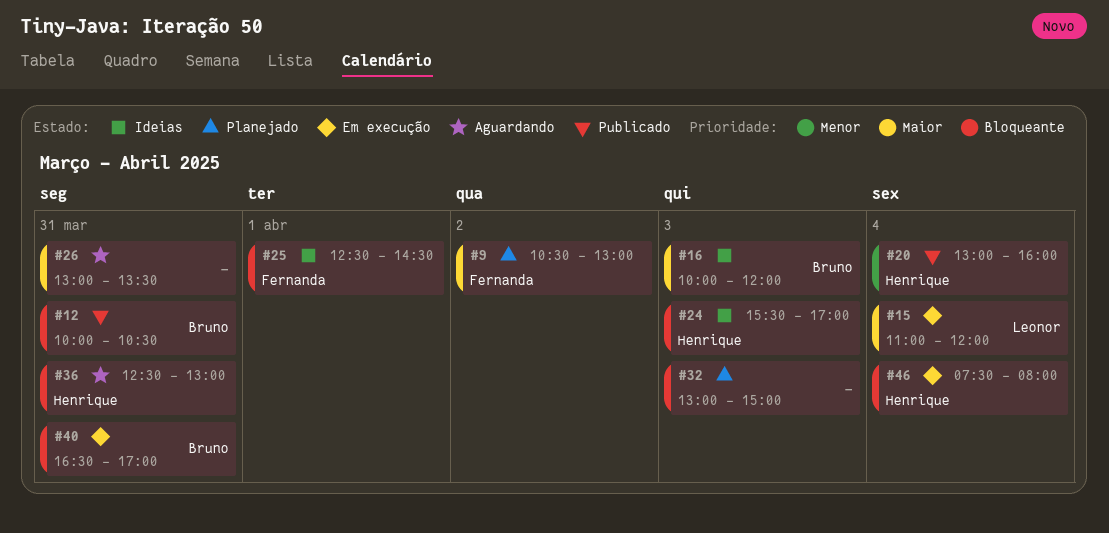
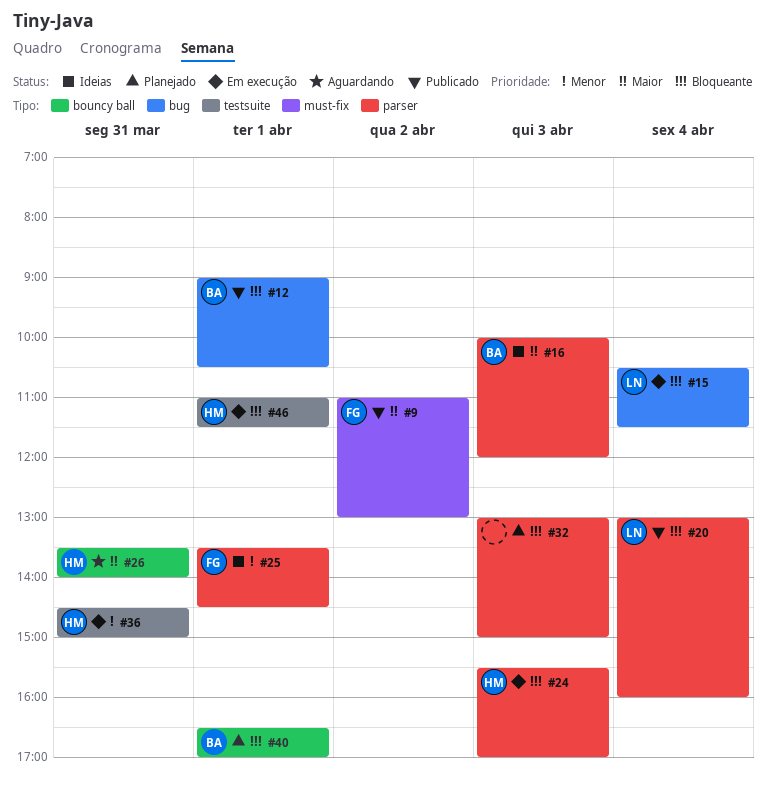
#9, status: Planejado -> Publicado
#9, begins: 10:30 -> 11:00
#12, day: Mar 31 -> Apr 1
#12, begins: 10:00 -> 09:00
#15, priority: Maior -> Bloqueante
#15, begins: 11:00 -> 10:30
#15, ends: 12:00 -> 11:30
#20, owner: Henrique -> Leonor
#20, priority: Menor -> Bloqueante
#24, status: Ideias -> Em execução
#25, priority: Bloqueante -> Menor
#25, begins: 12:30 -> 13:30
#26, owner: none -> Henrique
#26, begins: 13:00 -> 13:30
#26, ends: 13:30 -> 14:00
#36, status: Aguardando -> Em execução
#36, priority: Bloqueante -> Menor
#36, begins: 12:30 -> 14:30
#36, ends: 13:00 -> 15:00
#40, status: Em execução -> Planejado
#40, day: Mar 31 -> Apr 1
#46, day: Apr 4 -> Apr 1
#46, begins: 07:30 -> 11:00
#46, ends: 08:00 -> 11:30

